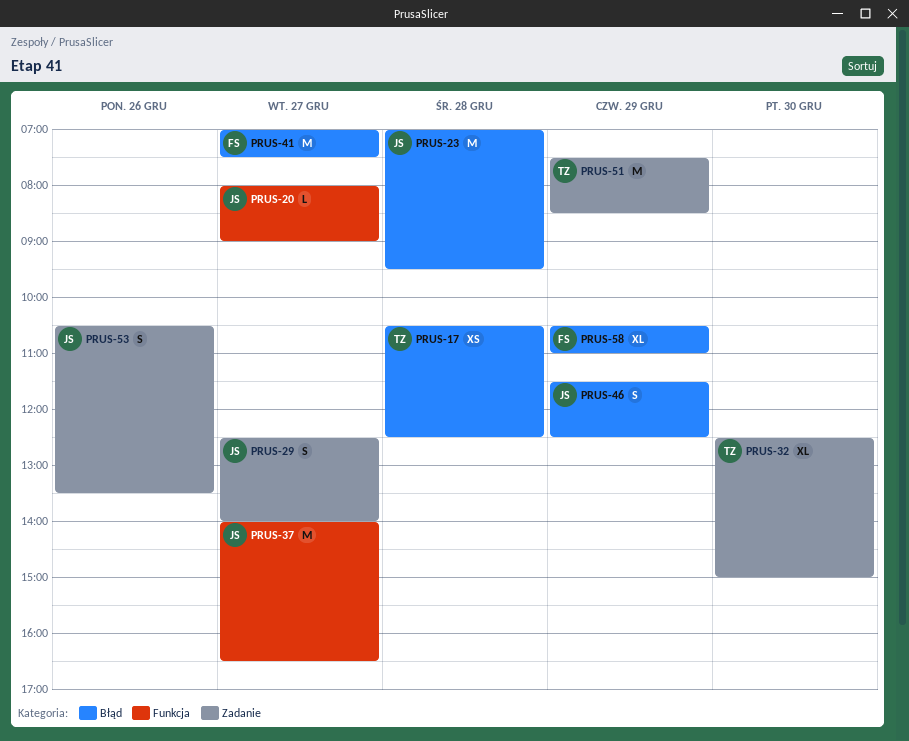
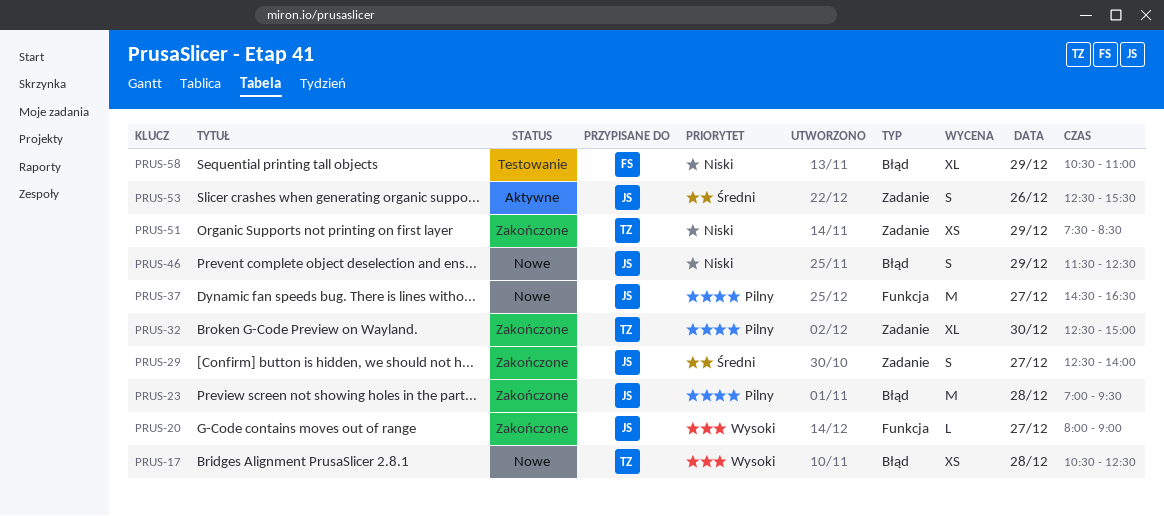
PRUS-37, begins: 14:00 -> 14:30
PRUS-41: present -> none
PRUS-51, estimate: M -> XS
PRUS-53, begins: 10:30 -> 12:30
PRUS-53, ends: 13:30 -> 15:30

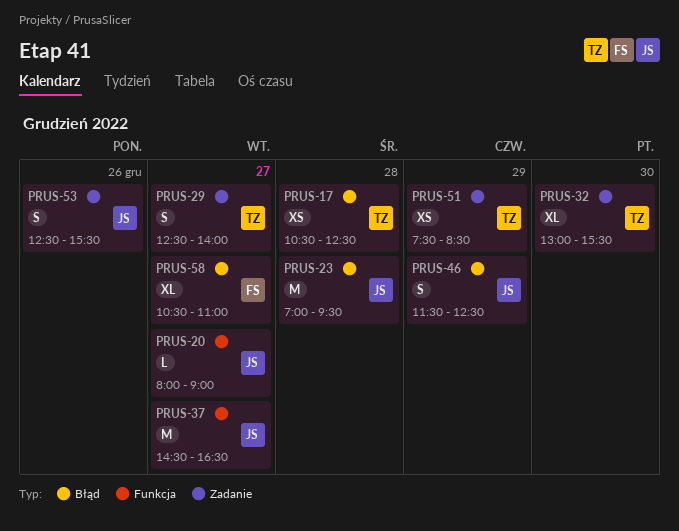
PRUS-29, owner: JS -> TZ
PRUS-32, begins: 12:30 -> 13:00
PRUS-32, ends: 15:00 -> 15:30
PRUS-58, day: Dec 29 -> Dec 27

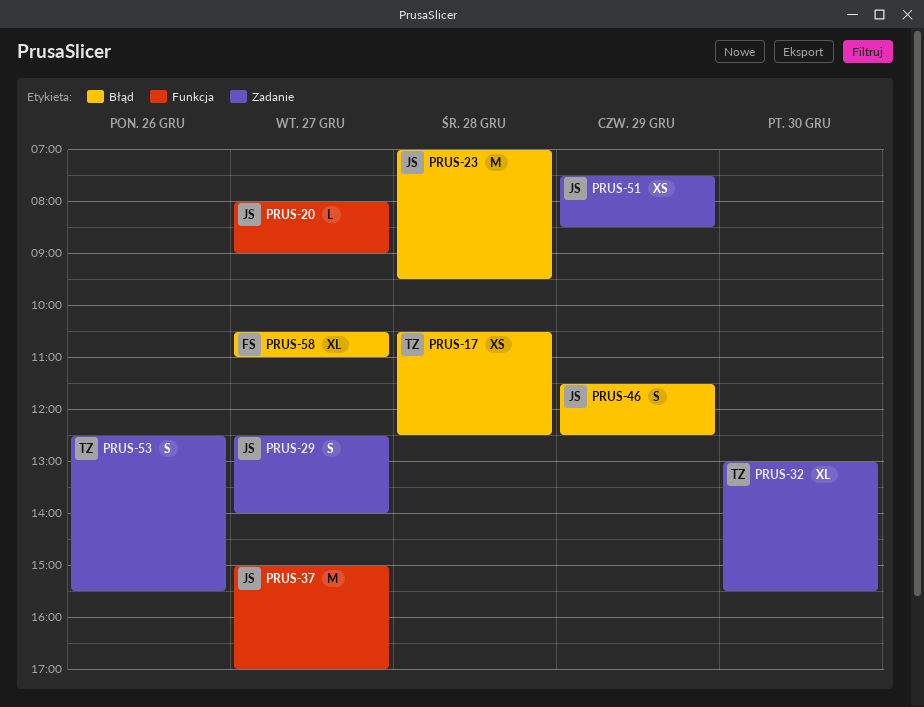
PRUS-29, owner: TZ -> JS
PRUS-37, begins: 14:30 -> 15:00
PRUS-37, ends: 16:30 -> 17:00
PRUS-51, owner: TZ -> JS
PRUS-53, owner: JS -> TZ

